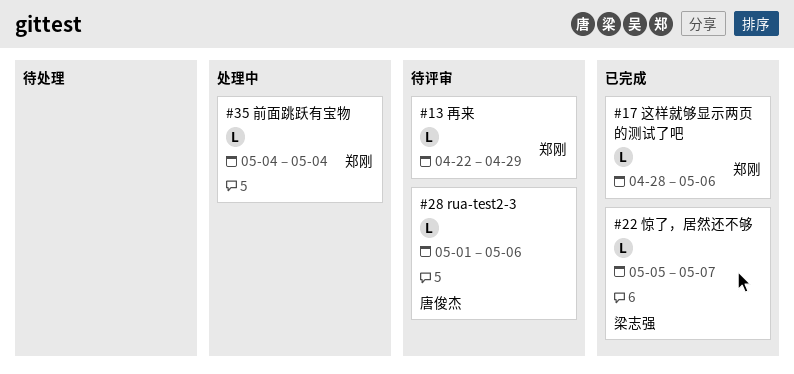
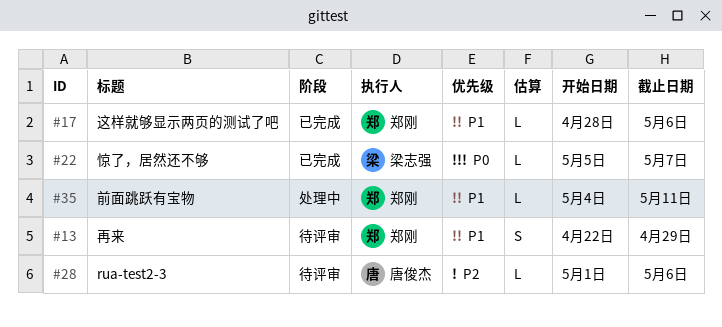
#13, estimate: L -> S
#35, due: May 4 -> May 11

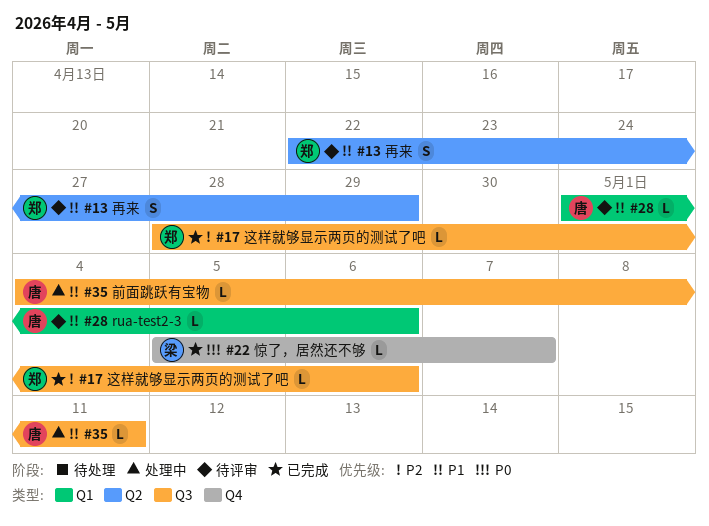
#17, priority: P1 -> P2
#28, priority: P2 -> P1
#35, owner: 郑刚 -> 唐俊杰

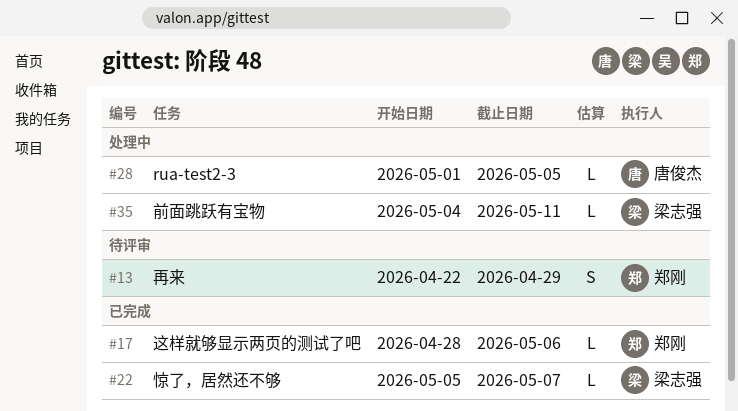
#28, status: 待评审 -> 处理中
#28, due: May 6 -> May 5
#35, owner: 唐俊杰 -> 梁志强

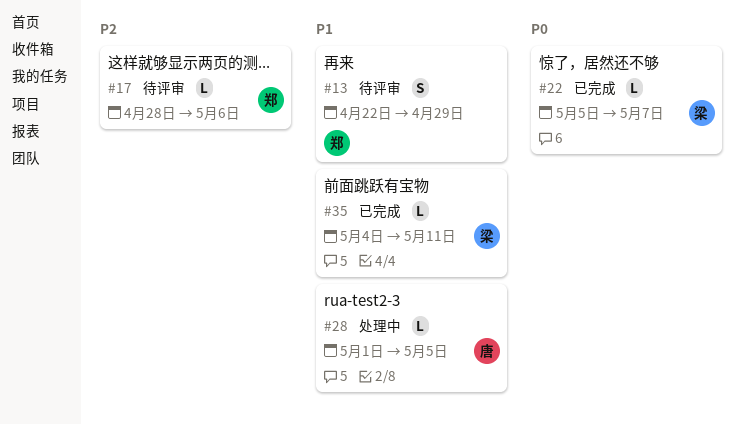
#17, status: 已完成 -> 待评审
#35, status: 处理中 -> 已完成

